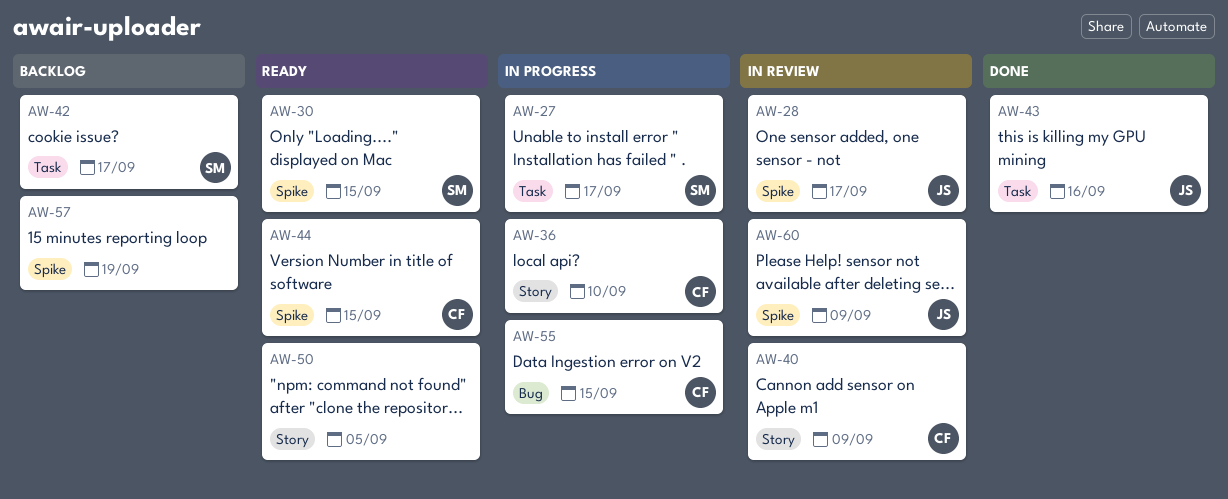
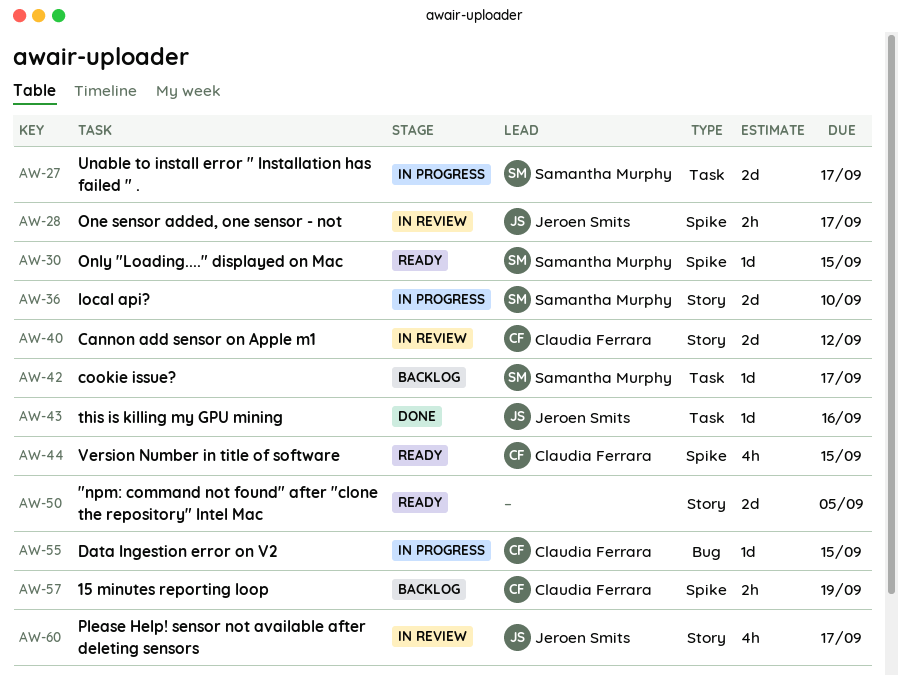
AW-36, owner: Claudia Ferrara -> Samantha Murphy
AW-40, due: Sep 9 -> Sep 12
AW-57, owner: none -> Claudia Ferrara
AW-60, label: Spike -> Story
AW-60, due: Sep 9 -> Sep 17

